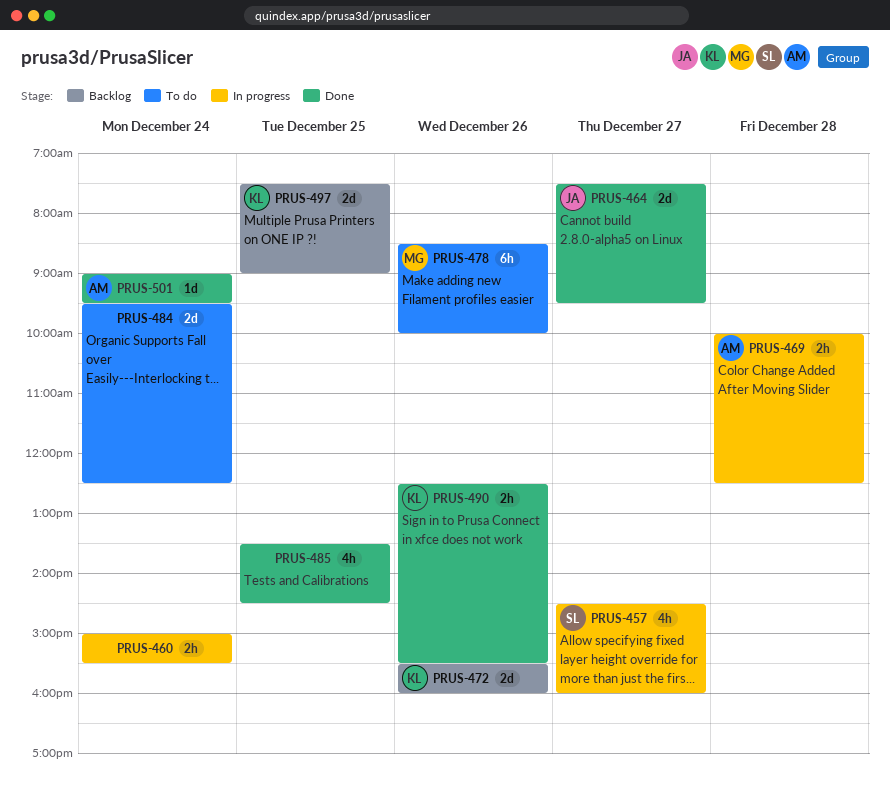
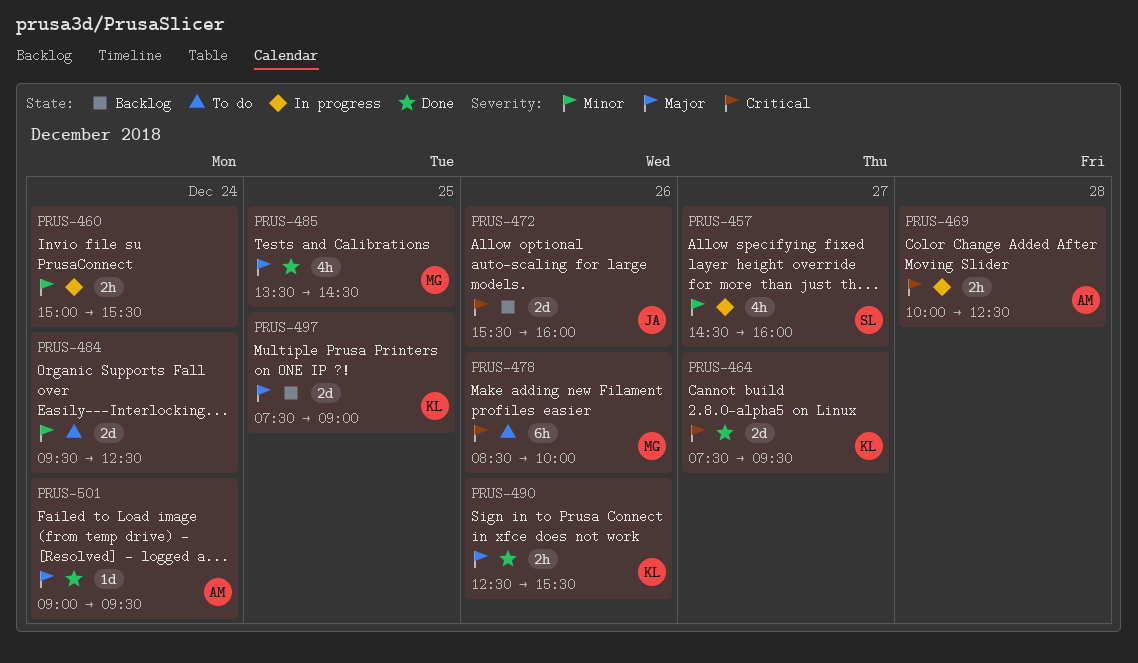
PRUS-464, owner: JA -> KL
PRUS-472, owner: KL -> JA
PRUS-485, owner: none -> MG

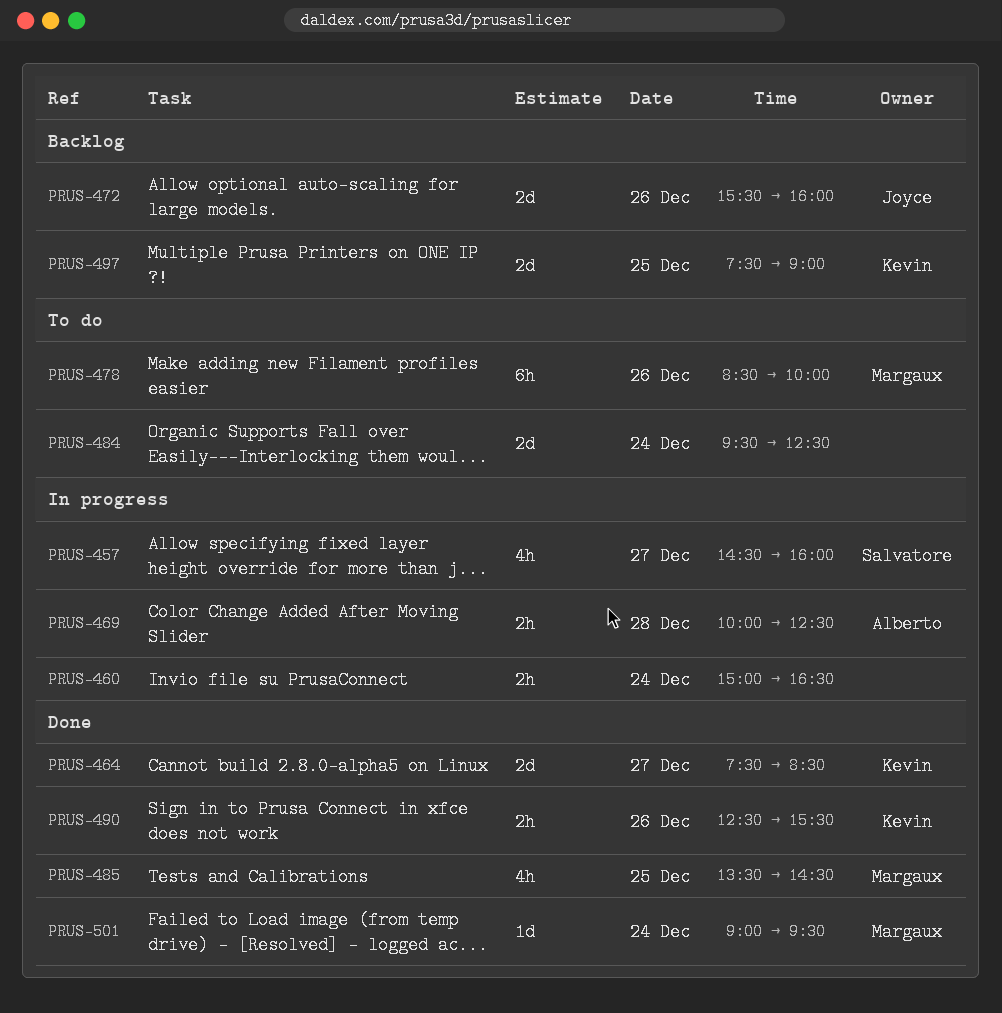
PRUS-460, ends: 15:30 -> 16:30
PRUS-464, ends: 09:30 -> 08:30
PRUS-501, owner: Alberto -> Margaux

